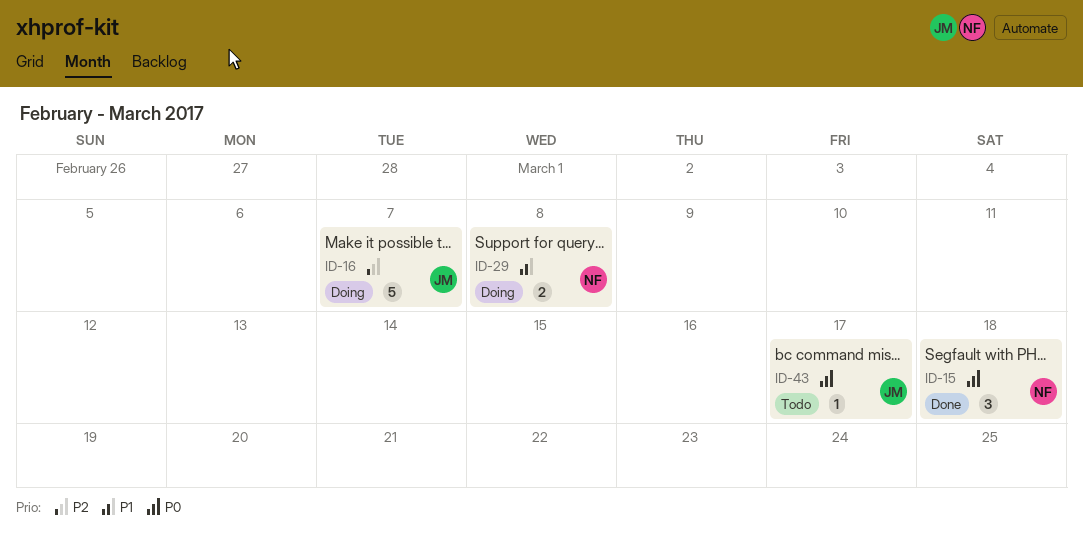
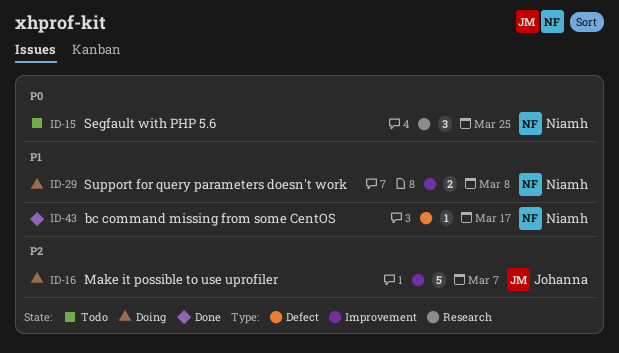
ID-15, status: Done -> Todo
ID-15, due: Mar 18 -> Mar 25
ID-43, status: Todo -> Done
ID-43, owner: Johanna -> Niamh
ID-43, priority: P0 -> P1

